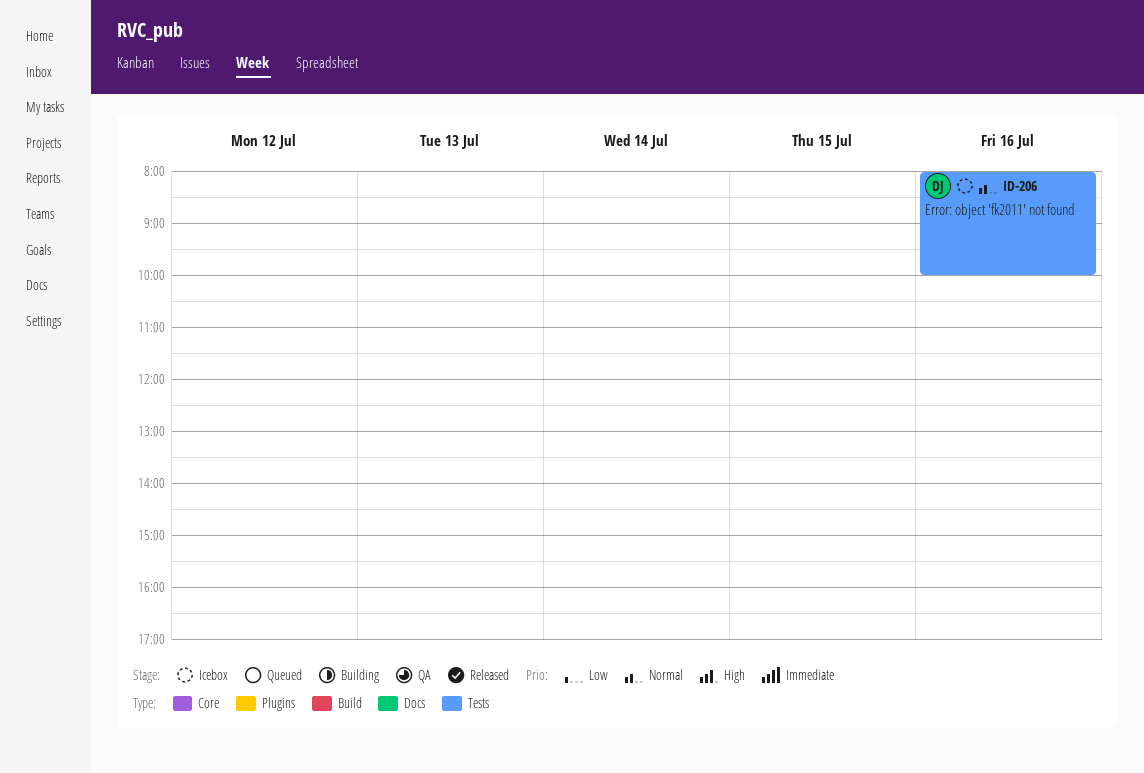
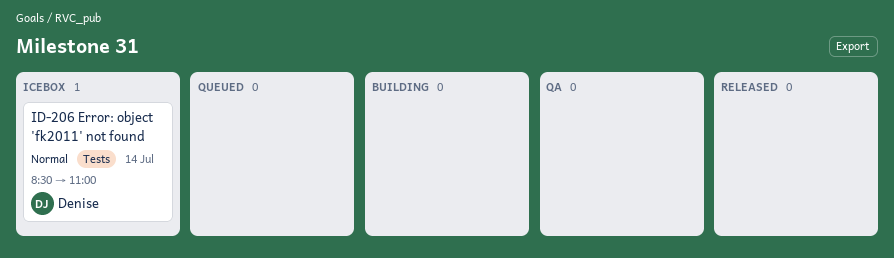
ID-206, day: Jul 16 -> Jul 14
ID-206, begins: 08:00 -> 08:30
ID-206, ends: 10:00 -> 11:00

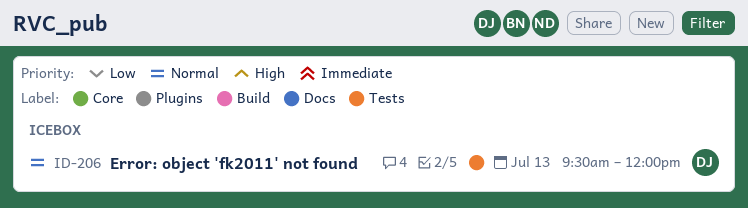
ID-206, day: Jul 14 -> Jul 13
ID-206, begins: 08:30 -> 09:30
ID-206, ends: 11:00 -> 12:00

